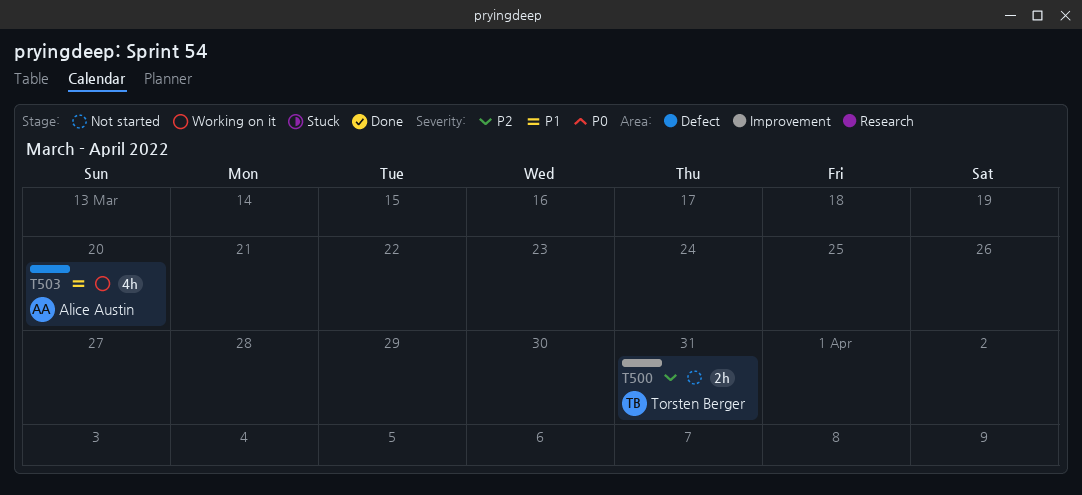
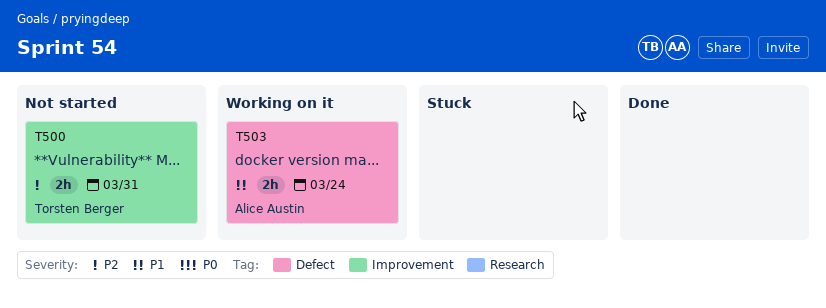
T503, estimate: 4h -> 2h
T503, due: Mar 20 -> Mar 24

